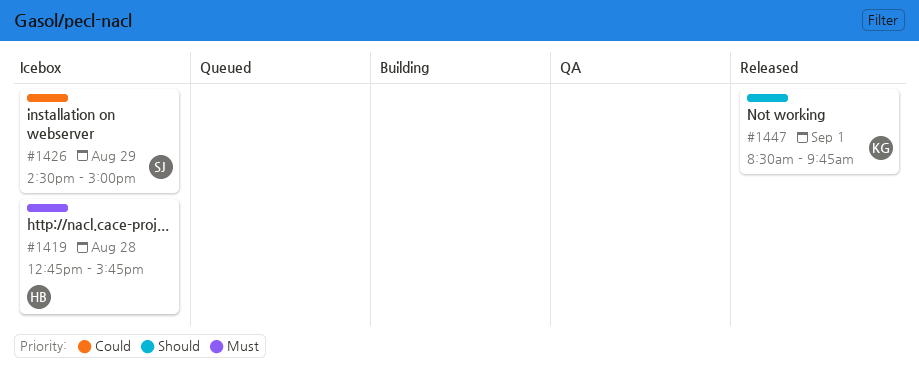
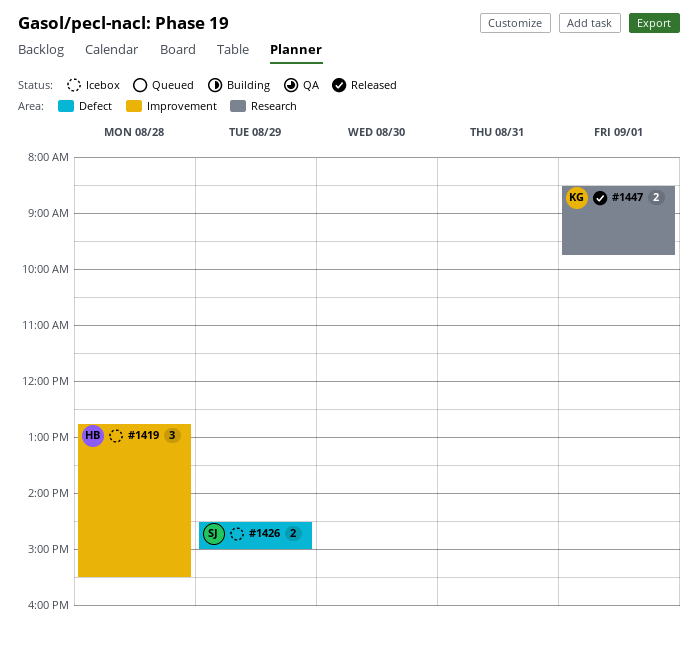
#1419, ends: 15:45 -> 15:30

